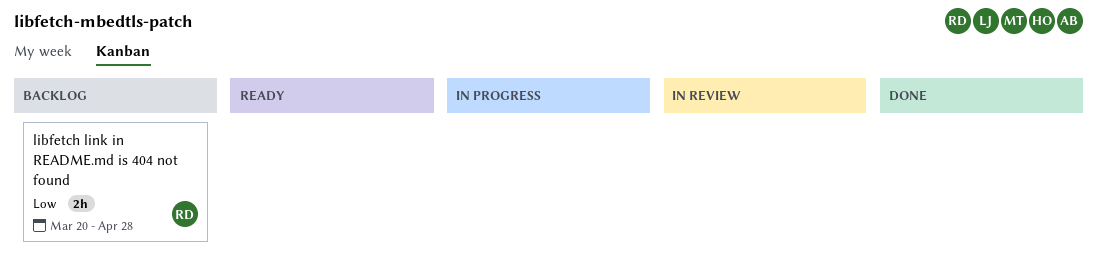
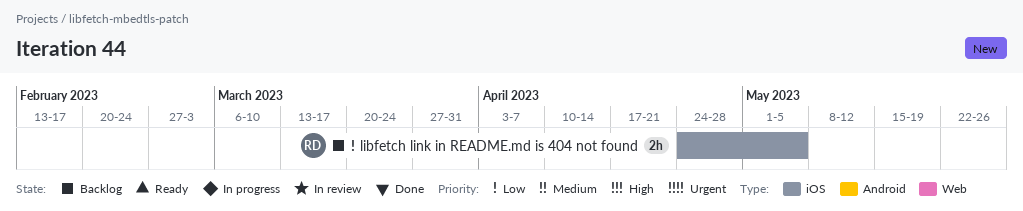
libfetch link in README.md is 404 not found, start: Mar 20 -> Apr 24
libfetch link in README.md is 404 not found, due: Apr 28 -> May 5

